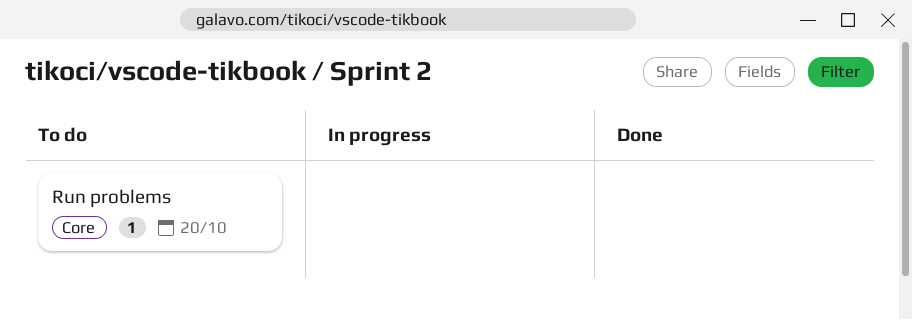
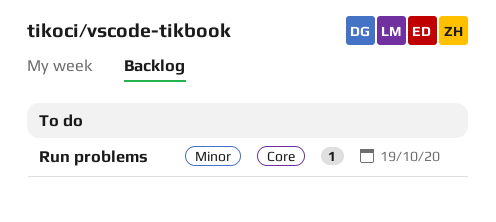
Run problems, due: Oct 20 -> Oct 19

